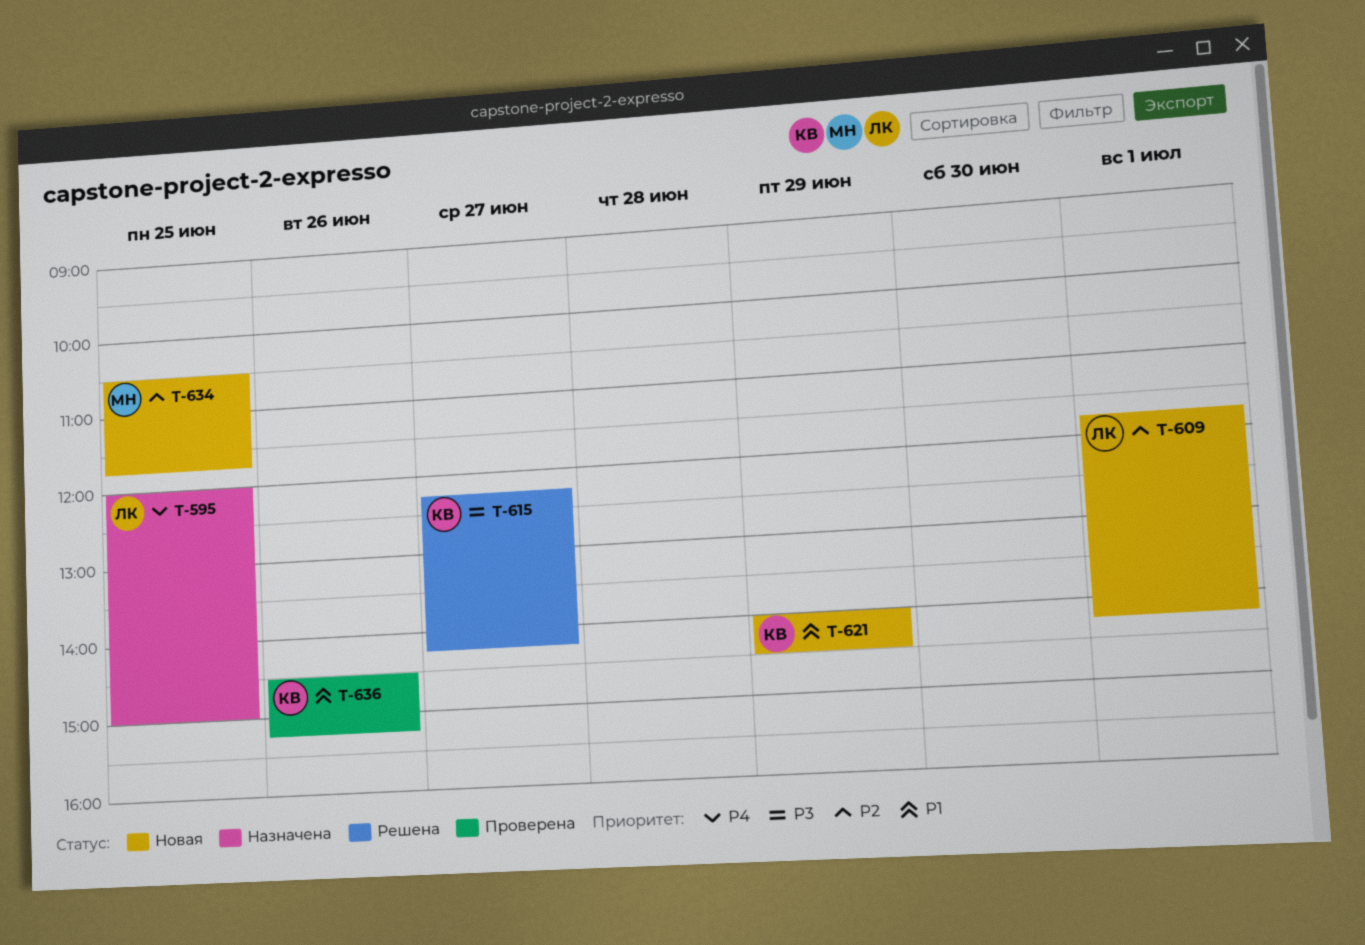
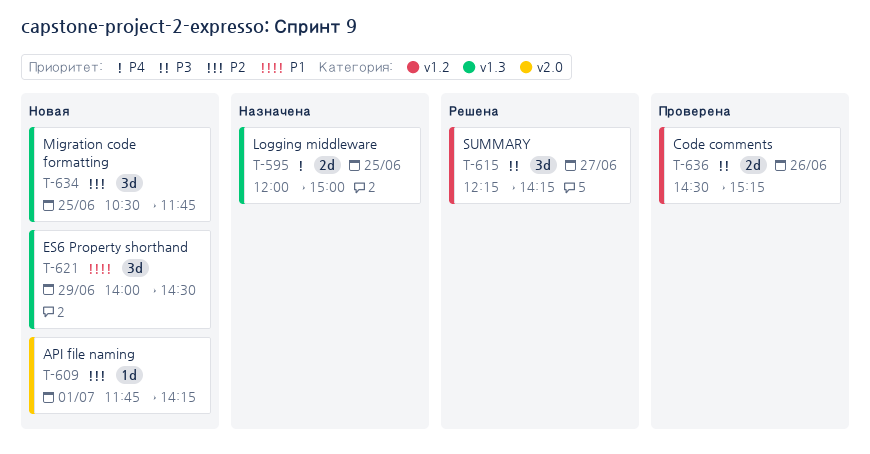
T-636, priority: P1 -> P3

